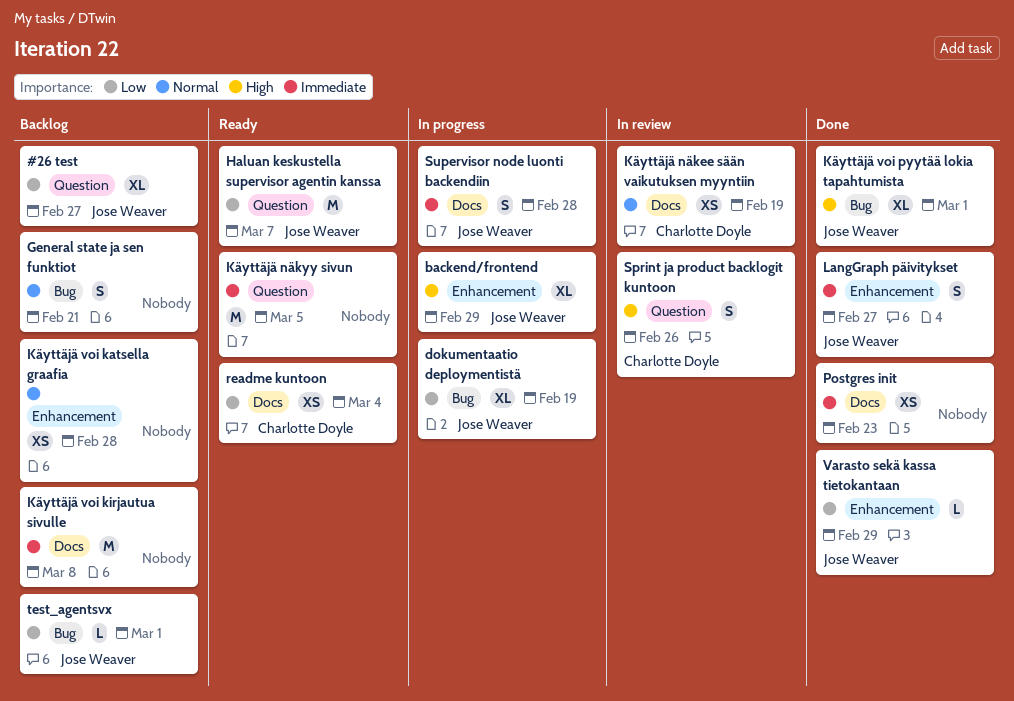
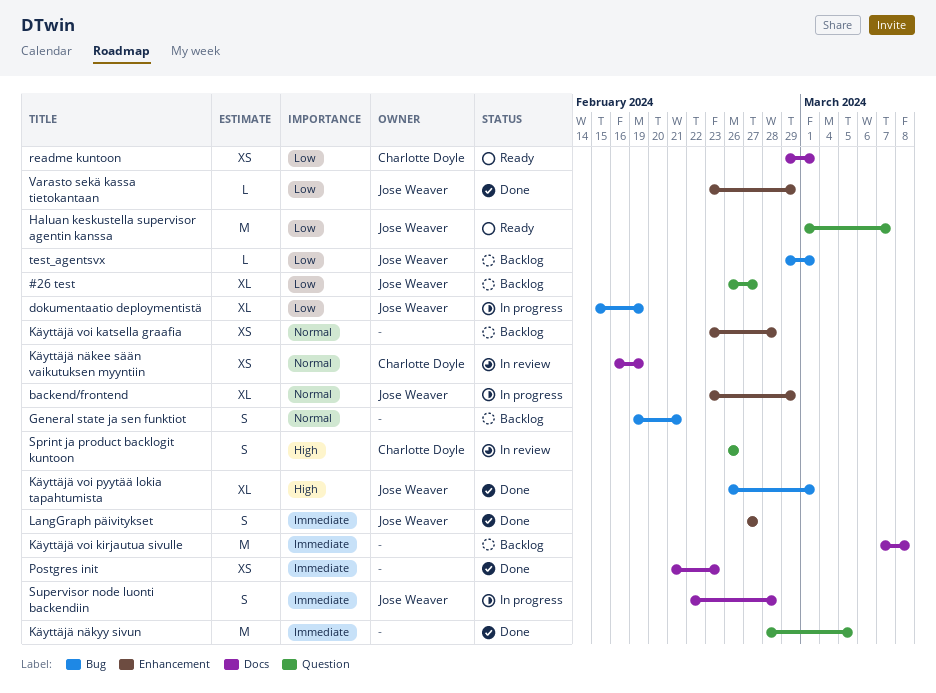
backend/frontend, priority: High -> Normal
Käyttäjä näkyy sivun, status: Ready -> Done
readme kuntoon, due: Mar 4 -> Mar 1

